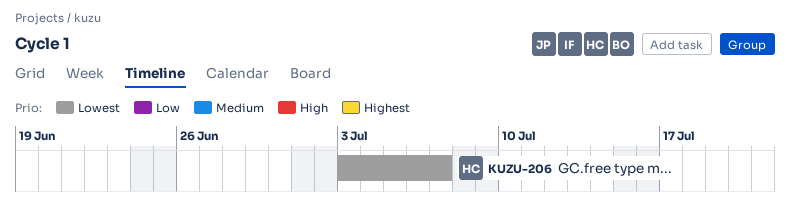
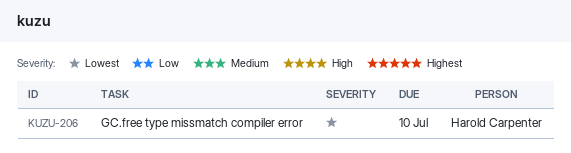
KUZU-206, due: Jul 7 -> Jul 10

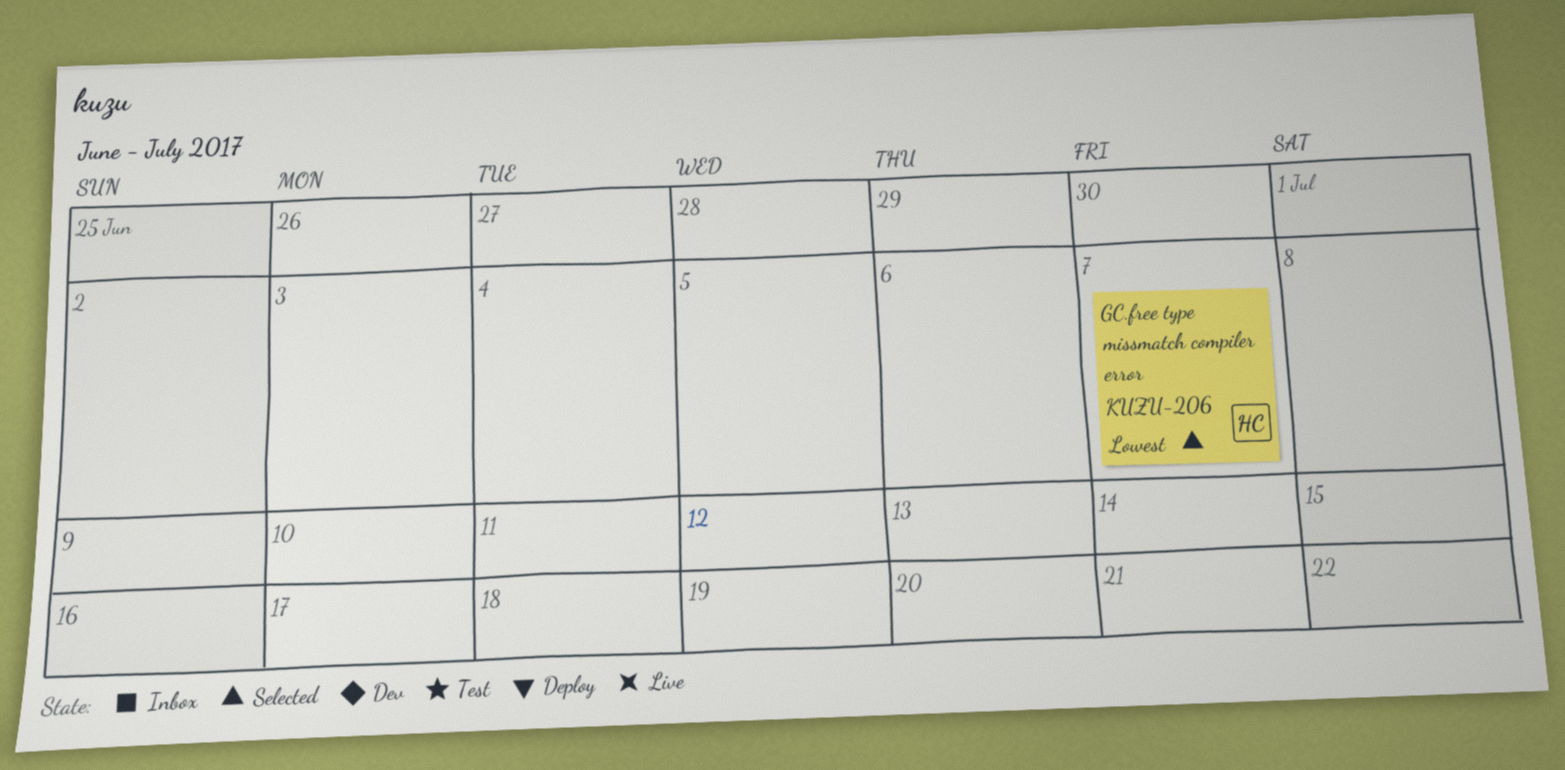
KUZU-206, due: Jul 10 -> Jul 7

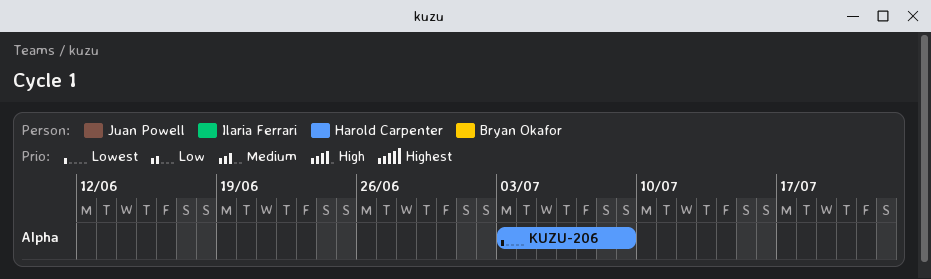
KUZU-206, due: Jul 7 -> Jul 9

